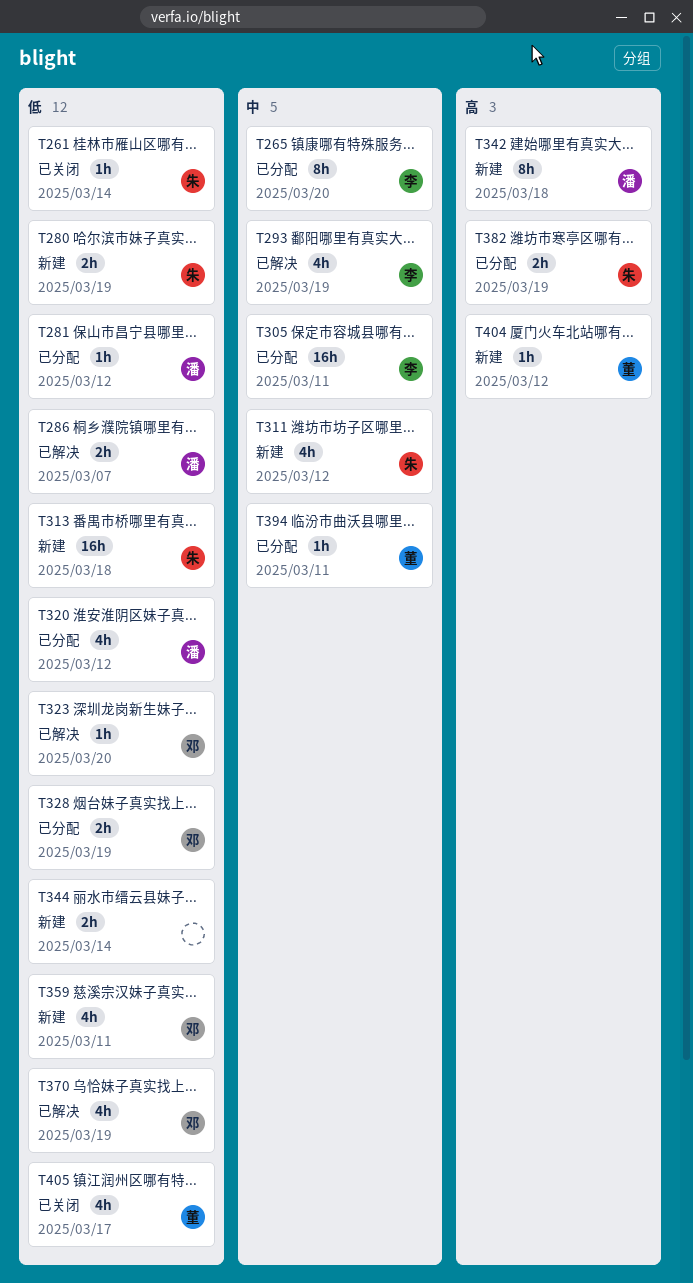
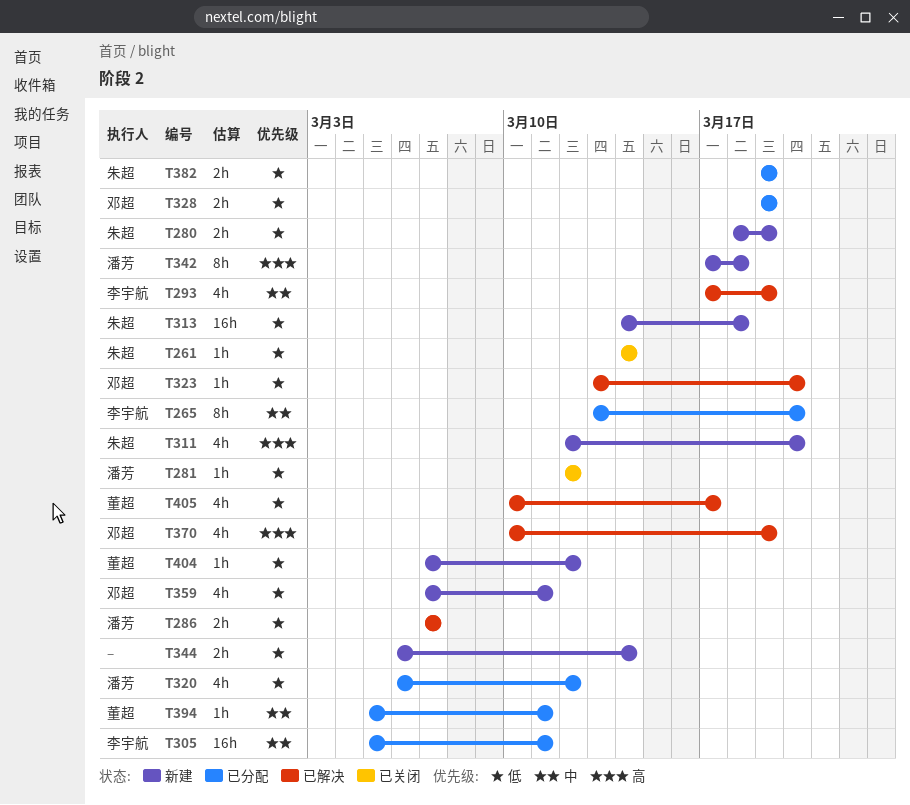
T281, status: 已分配 -> 已关闭
T311, priority: 中 -> 高
T311, due: Mar 12 -> Mar 20
T370, priority: 低 -> 高
T382, priority: 高 -> 低
T404, priority: 高 -> 低
T405, status: 已关闭 -> 已解决

